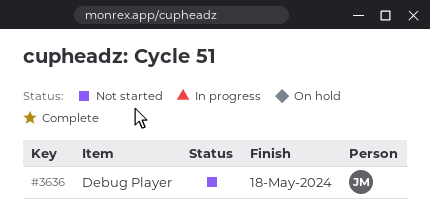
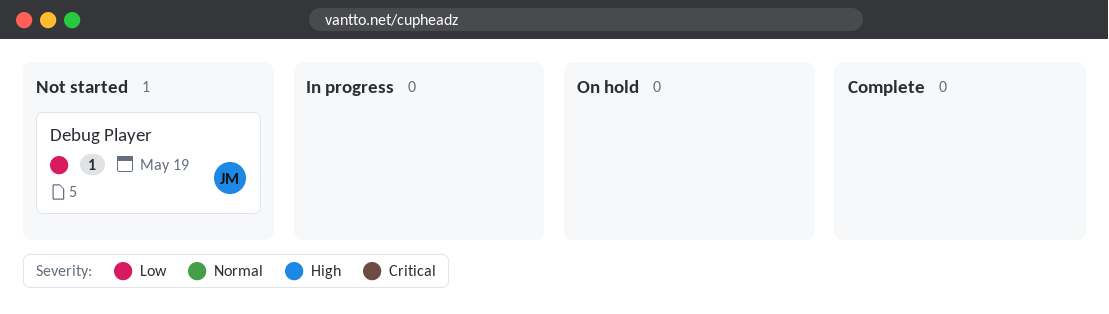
Debug Player, due: May 18 -> May 19

